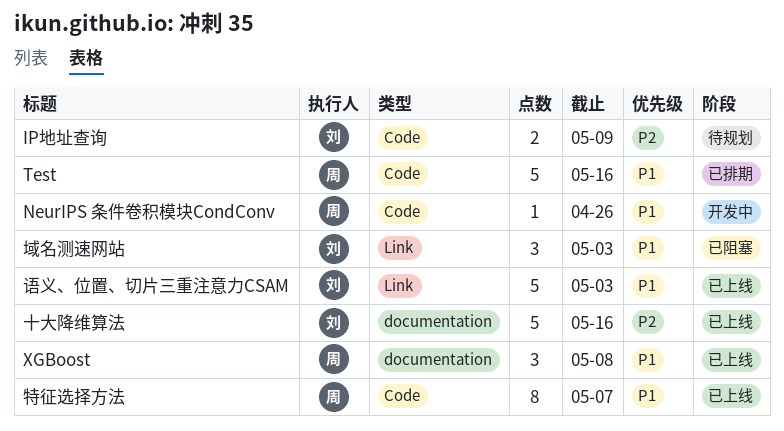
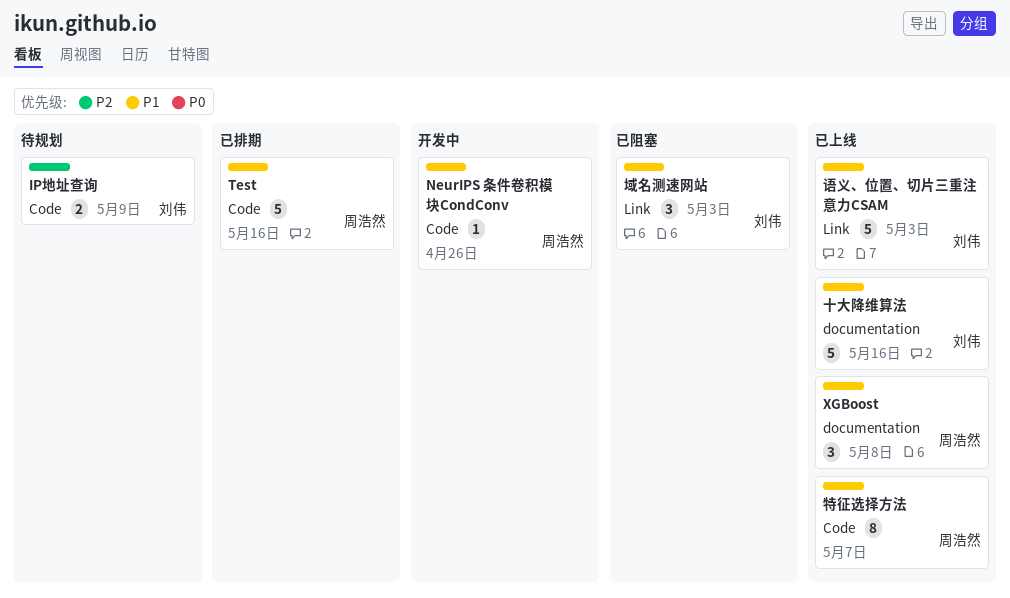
十大降维算法, priority: P2 -> P1

